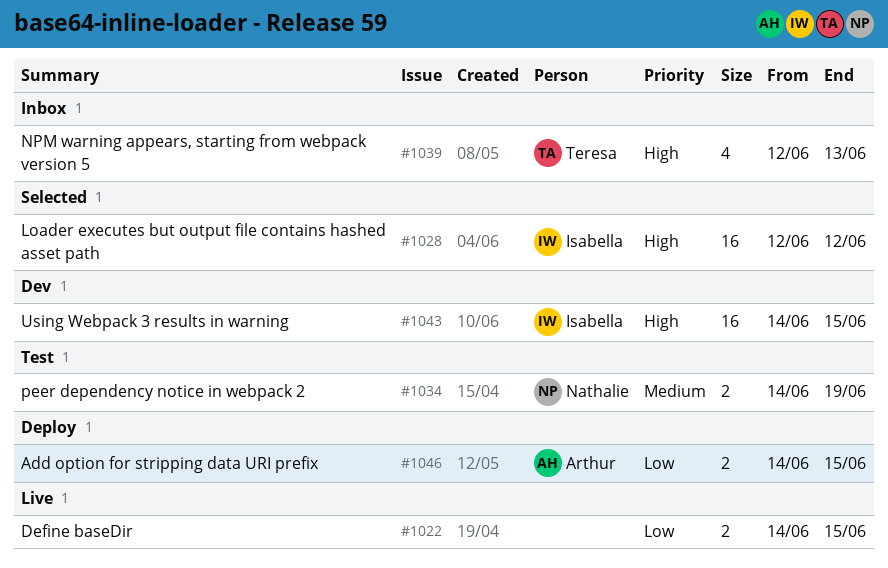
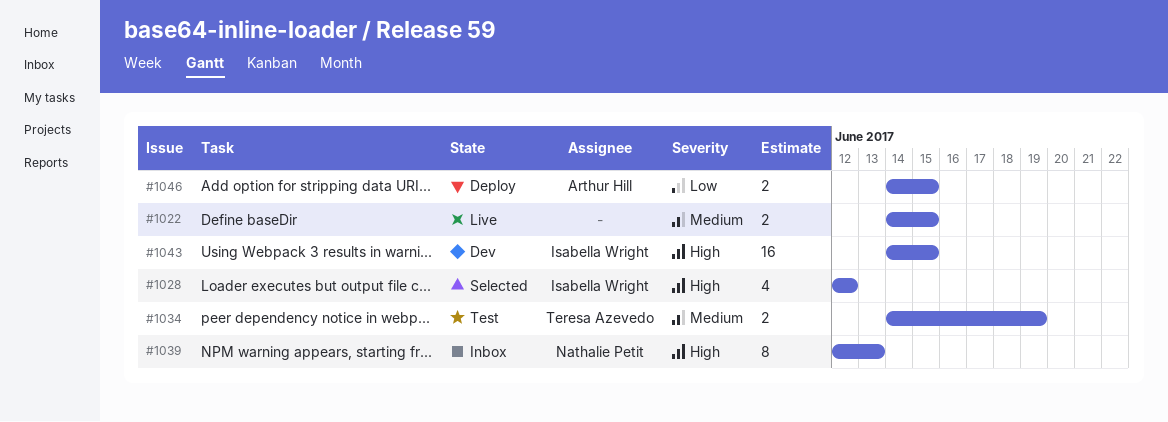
#1022, priority: Low -> Medium
#1028, estimate: 16 -> 4
#1034, owner: Nathalie Petit -> Teresa Azevedo
#1039, owner: Teresa Azevedo -> Nathalie Petit
#1039, estimate: 4 -> 8

